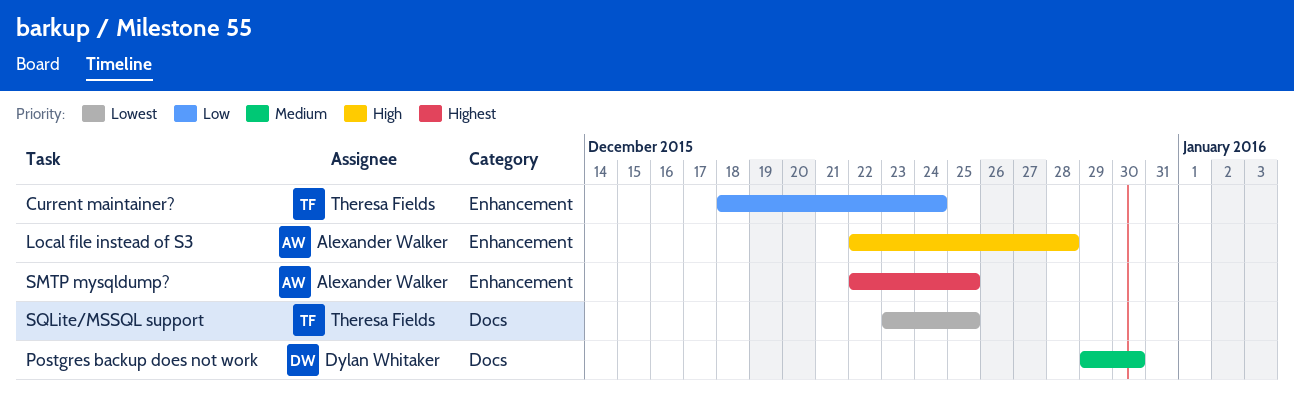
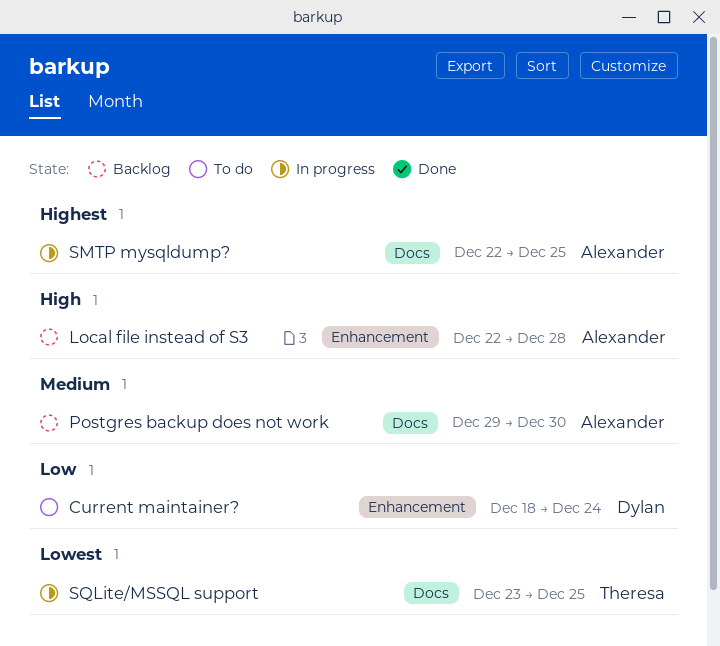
Current maintainer?, owner: Theresa Fields -> Dylan Whitaker
Postgres backup does not work, owner: Dylan Whitaker -> Alexander Walker
SMTP mysqldump?, label: Enhancement -> Docs

